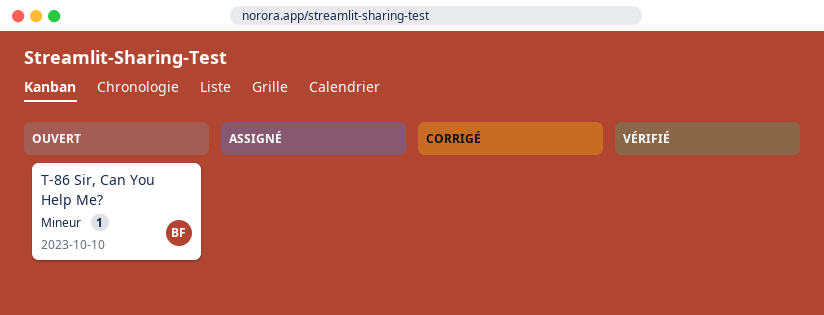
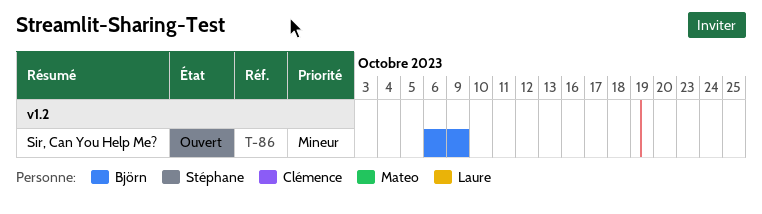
T-86, due: Oct 10 -> Oct 9

